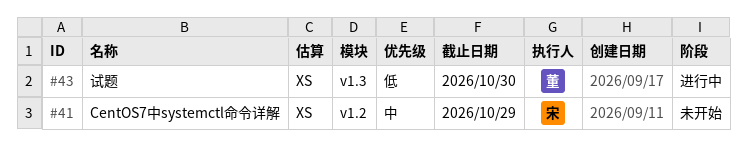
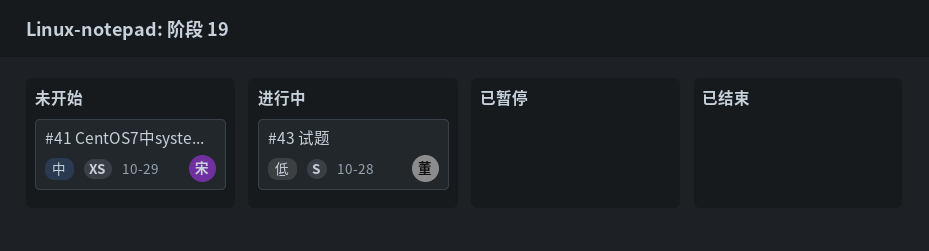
#43, estimate: XS -> S
#43, due: Oct 30 -> Oct 28

